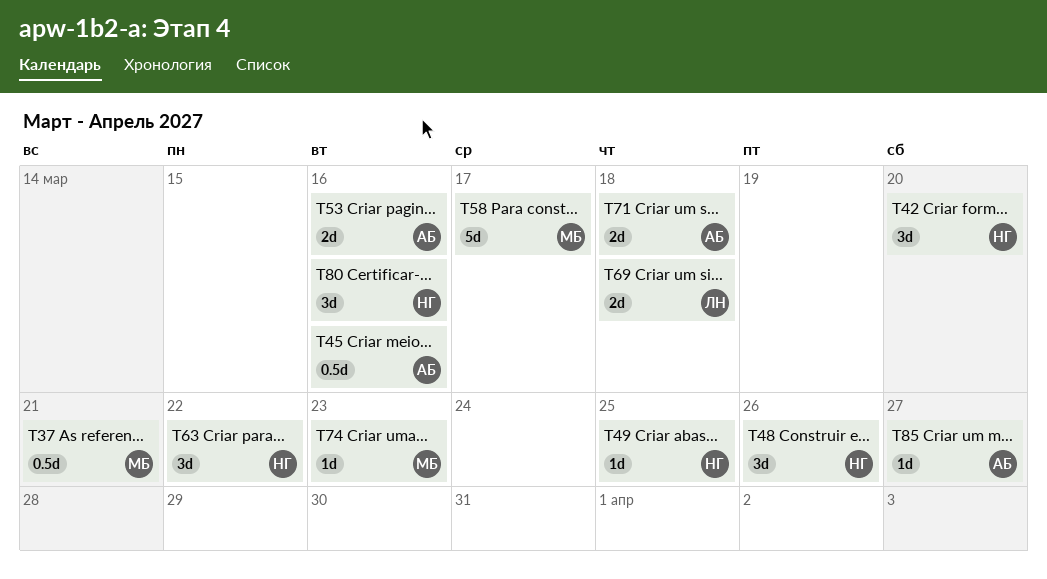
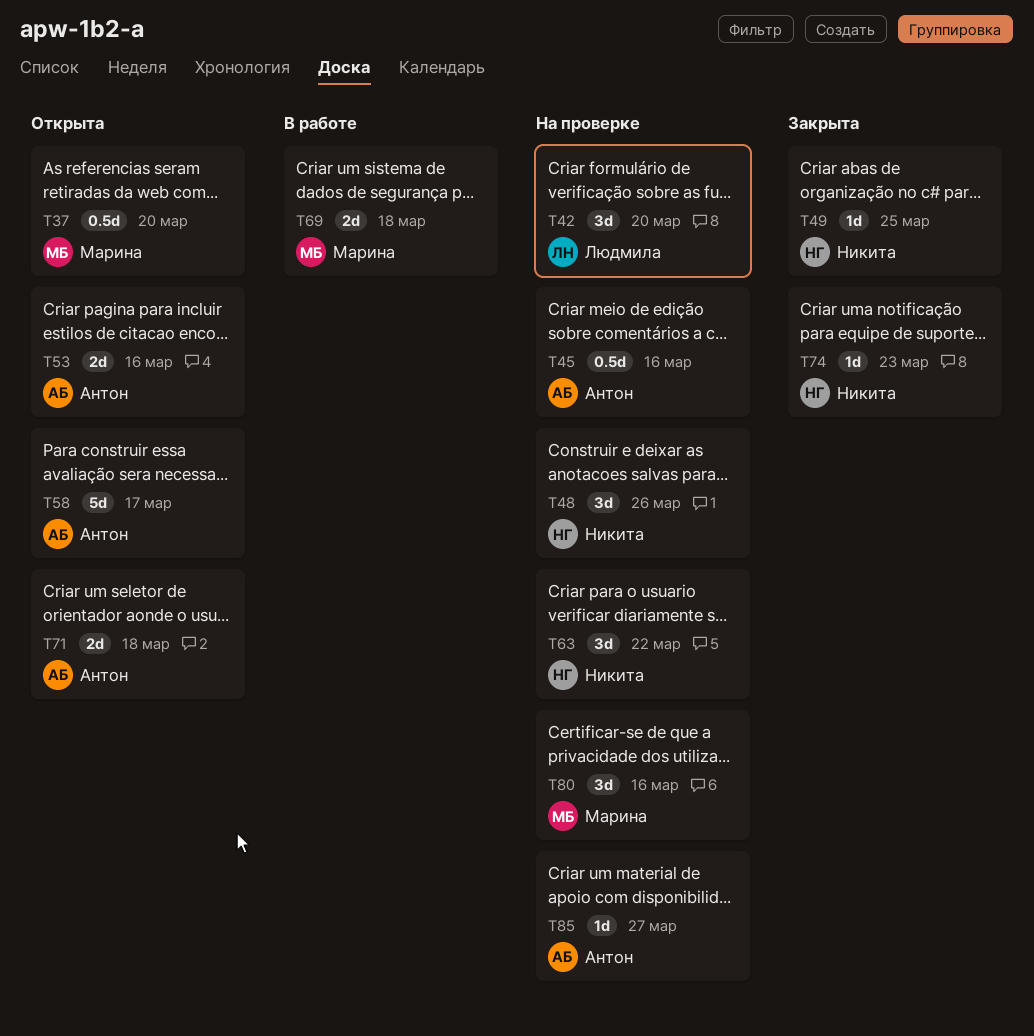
T37, due: Mar 21 -> Mar 20
T42, owner: Никита -> Людмила
T58, owner: Марина -> Антон
T69, owner: Людмила -> Марина
T74, owner: Марина -> Никита
T80, owner: Никита -> Марина

